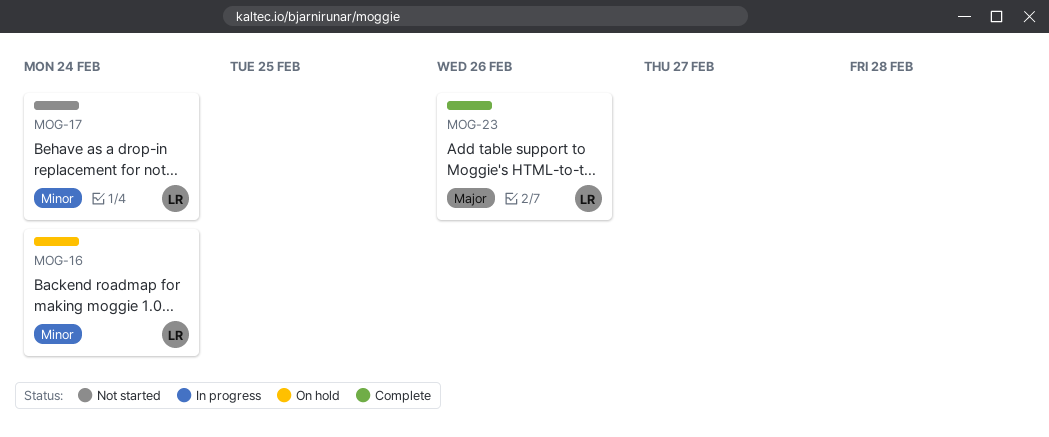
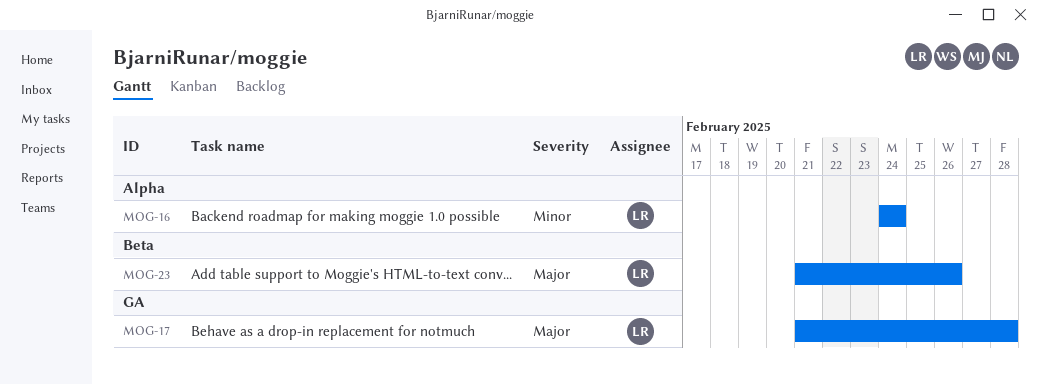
MOG-17, priority: Minor -> Major
MOG-17, due: Feb 24 -> Feb 28

